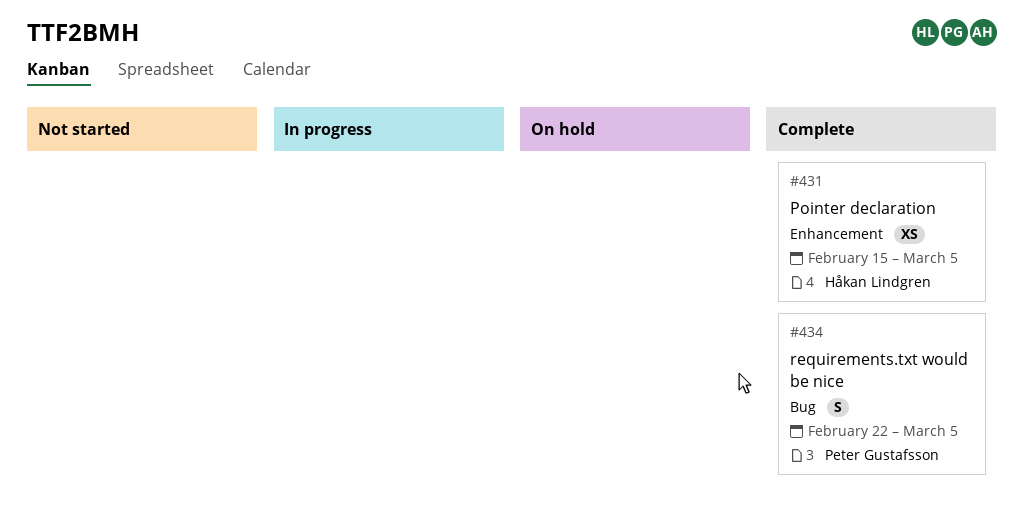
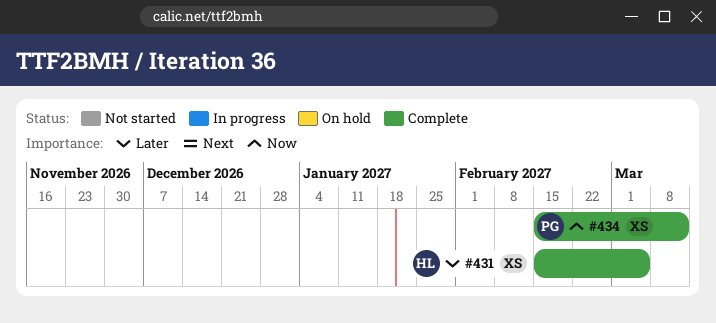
#434, estimate: S -> XS
#434, start: Feb 22 -> Feb 15
#434, due: Mar 5 -> Mar 12

